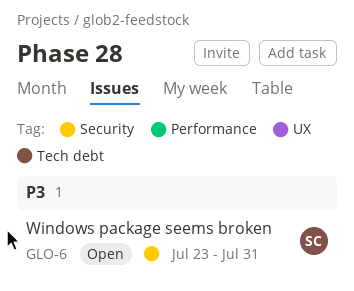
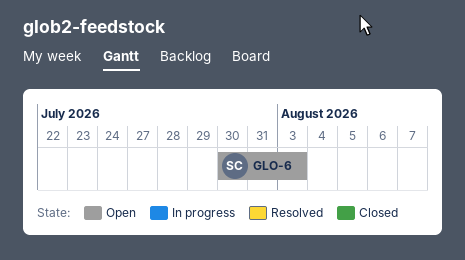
GLO-6, start: Jul 23 -> Jul 30
GLO-6, due: Jul 31 -> Aug 3

